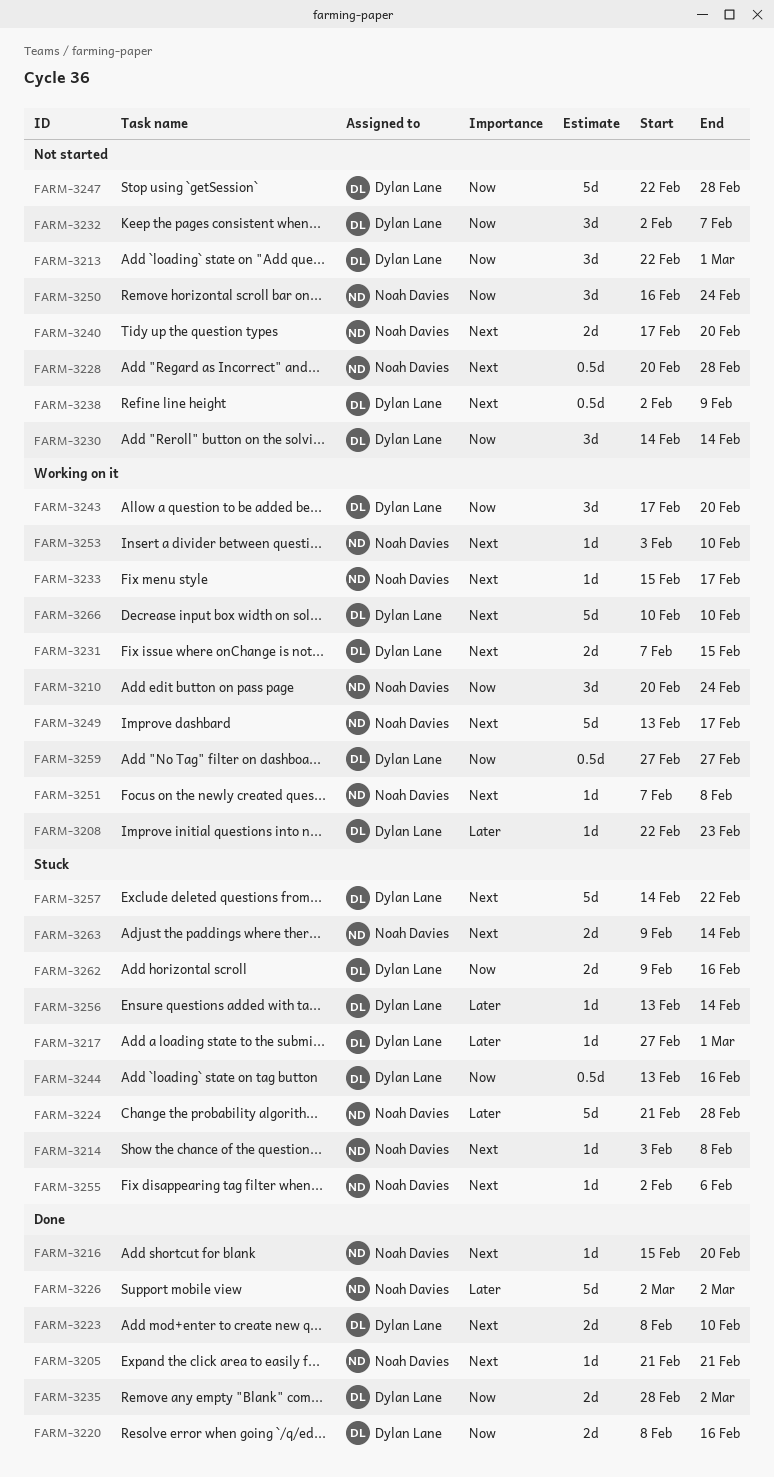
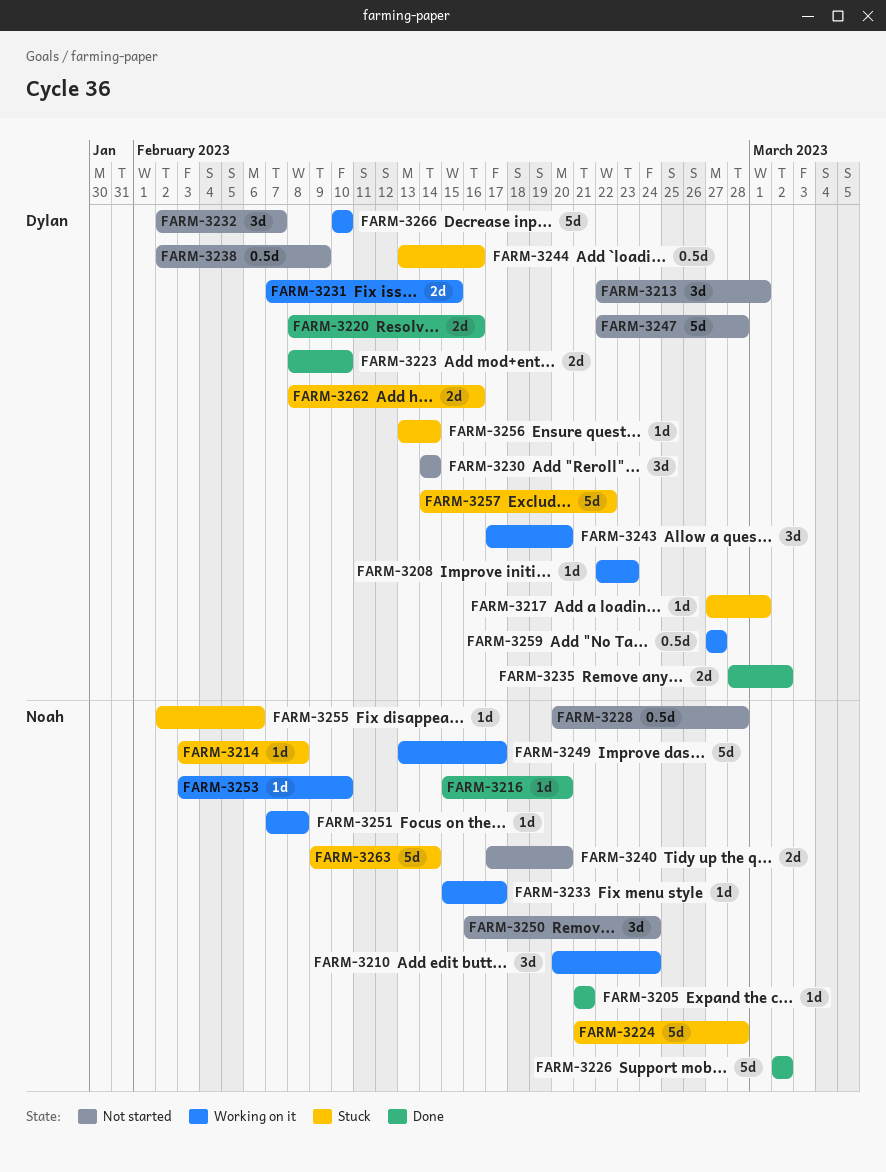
FARM-3262, start: Feb 9 -> Feb 8
FARM-3263, estimate: 2d -> 5d

